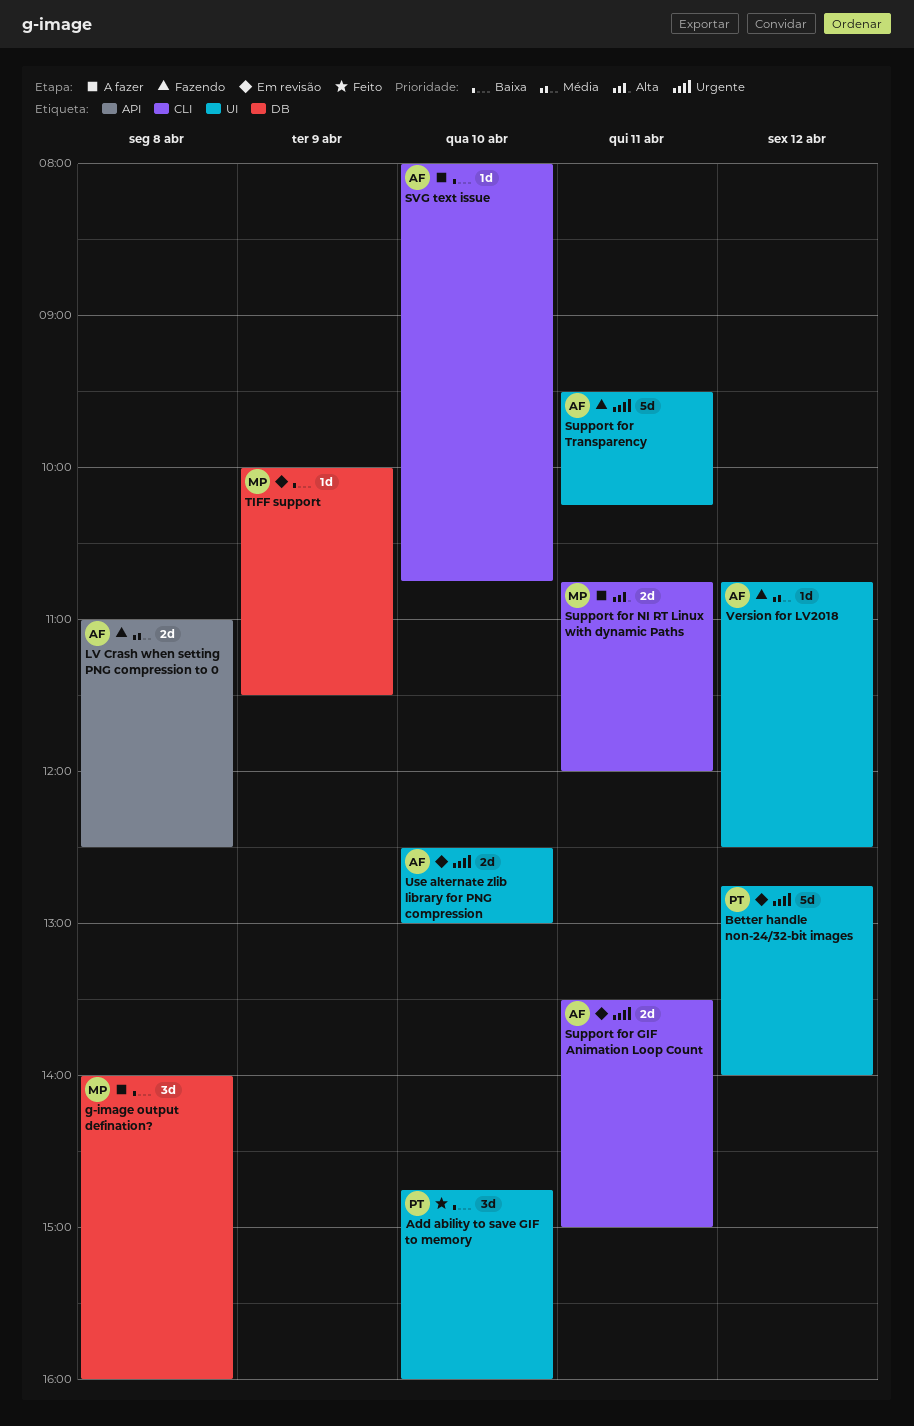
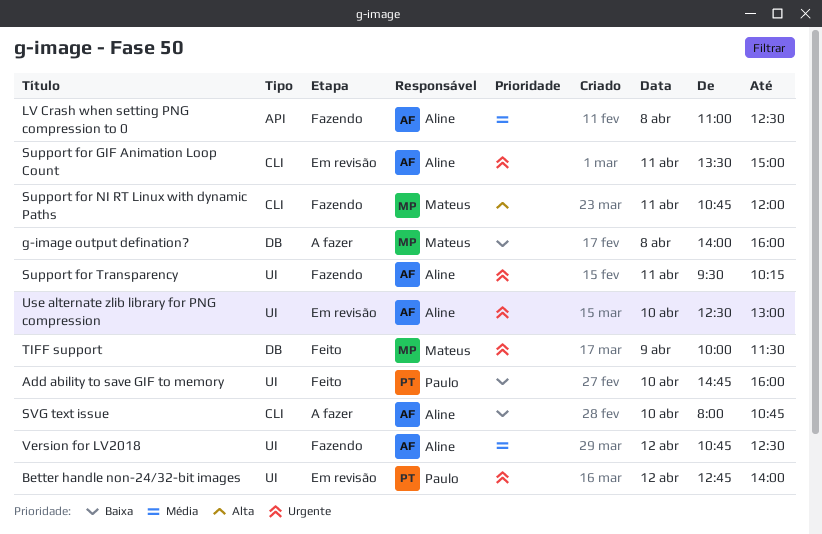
Support for NI RT Linux with dynamic Paths, status: A fazer -> Fazendo
TIFF support, status: Em revisão -> Feito
TIFF support, priority: Baixa -> Urgente

